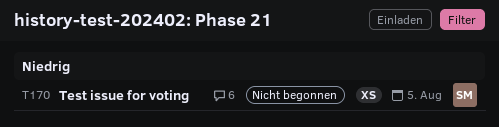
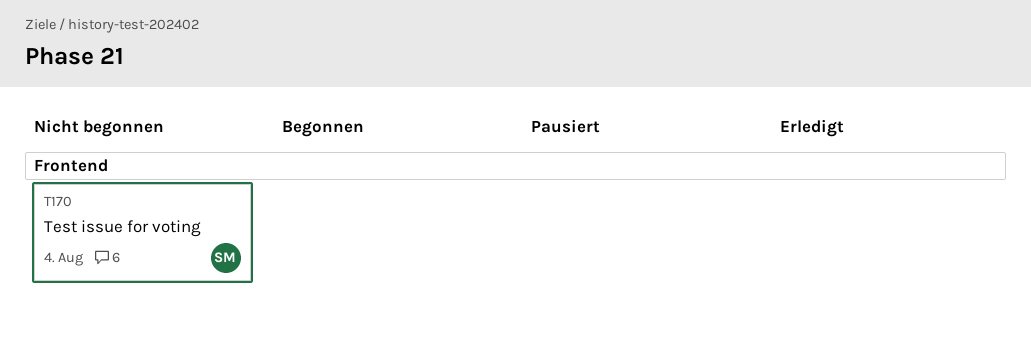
T170, due: Aug 5 -> Aug 4

